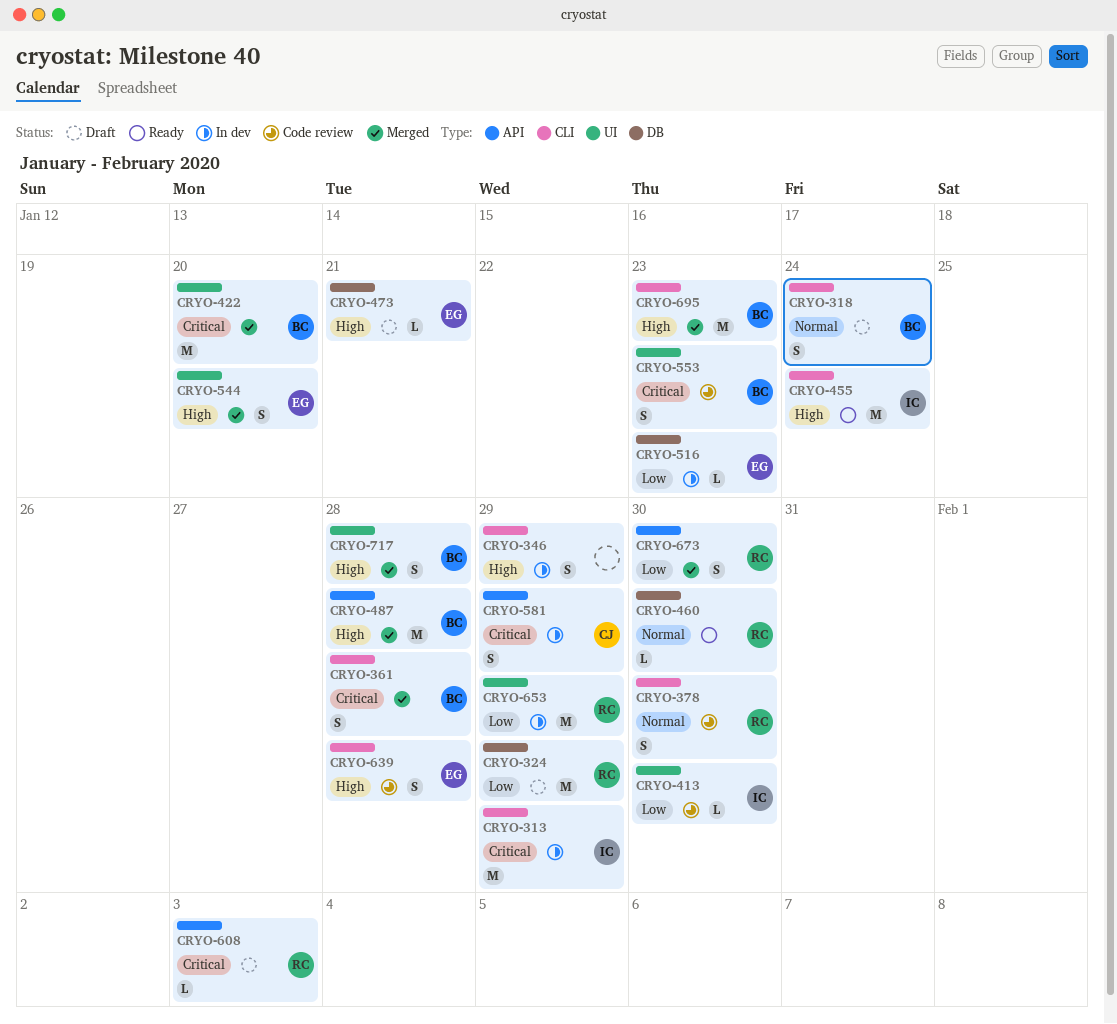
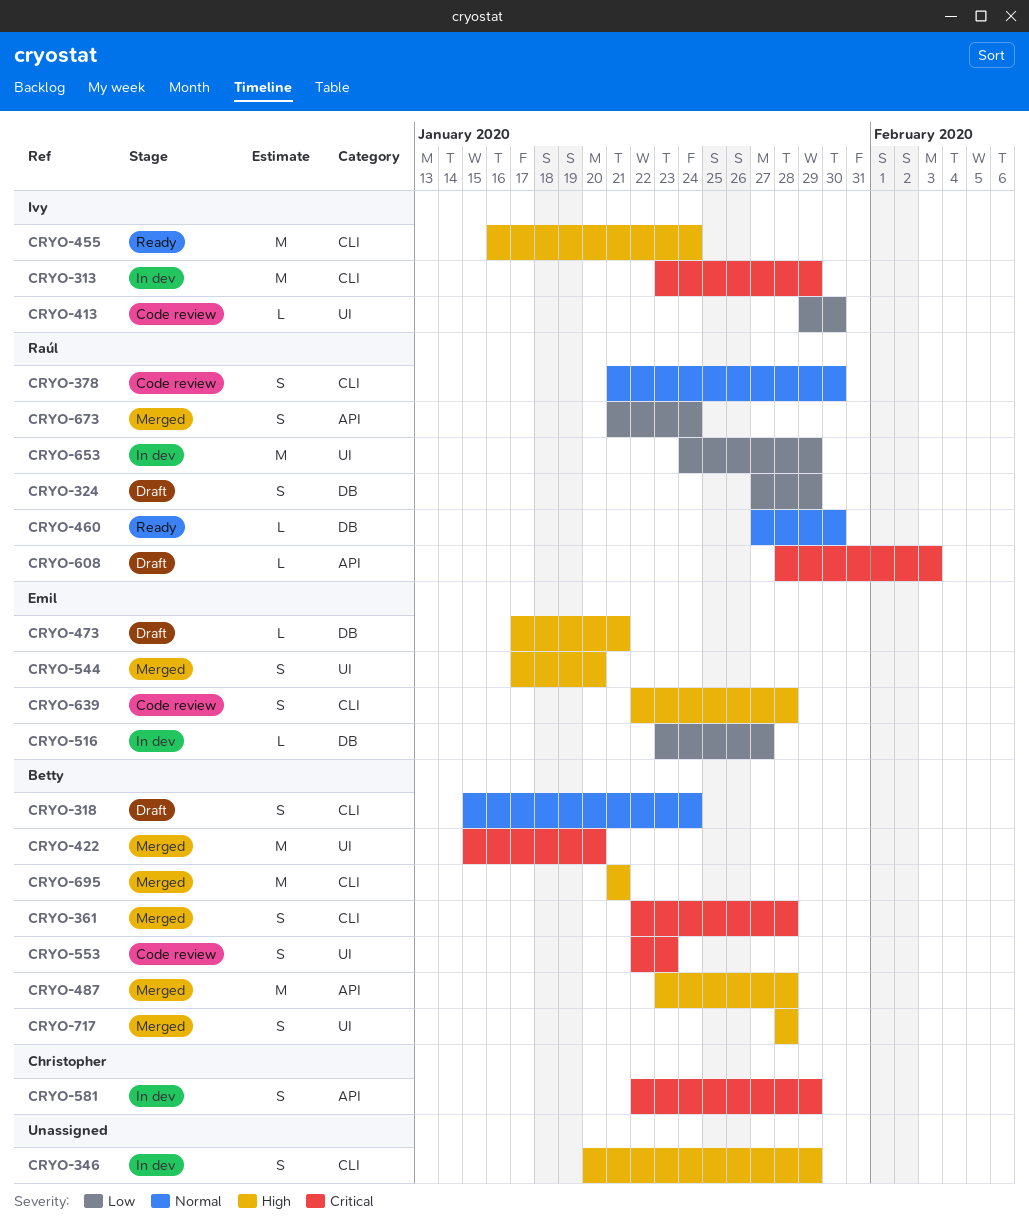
CRYO-324, estimate: M -> S
CRYO-516, due: Jan 23 -> Jan 27
CRYO-673, due: Jan 30 -> Jan 24
CRYO-695, due: Jan 23 -> Jan 21

